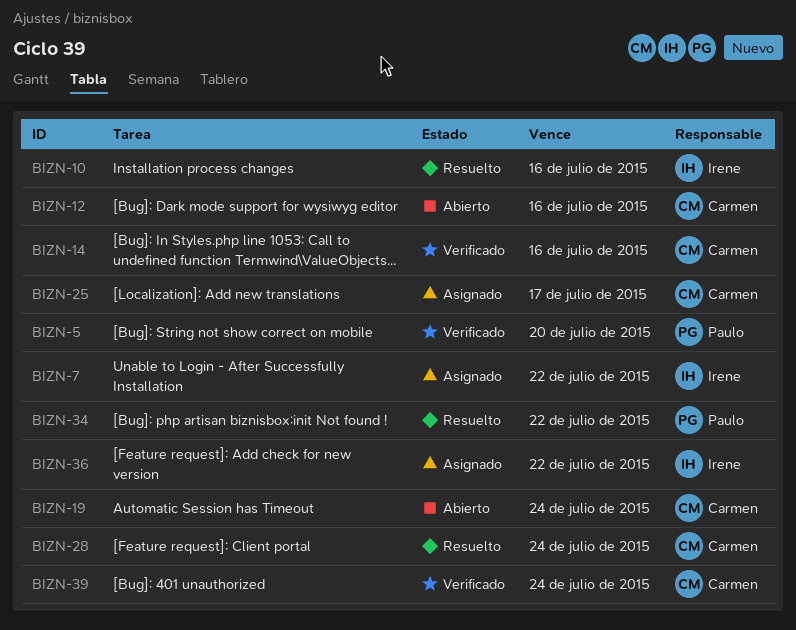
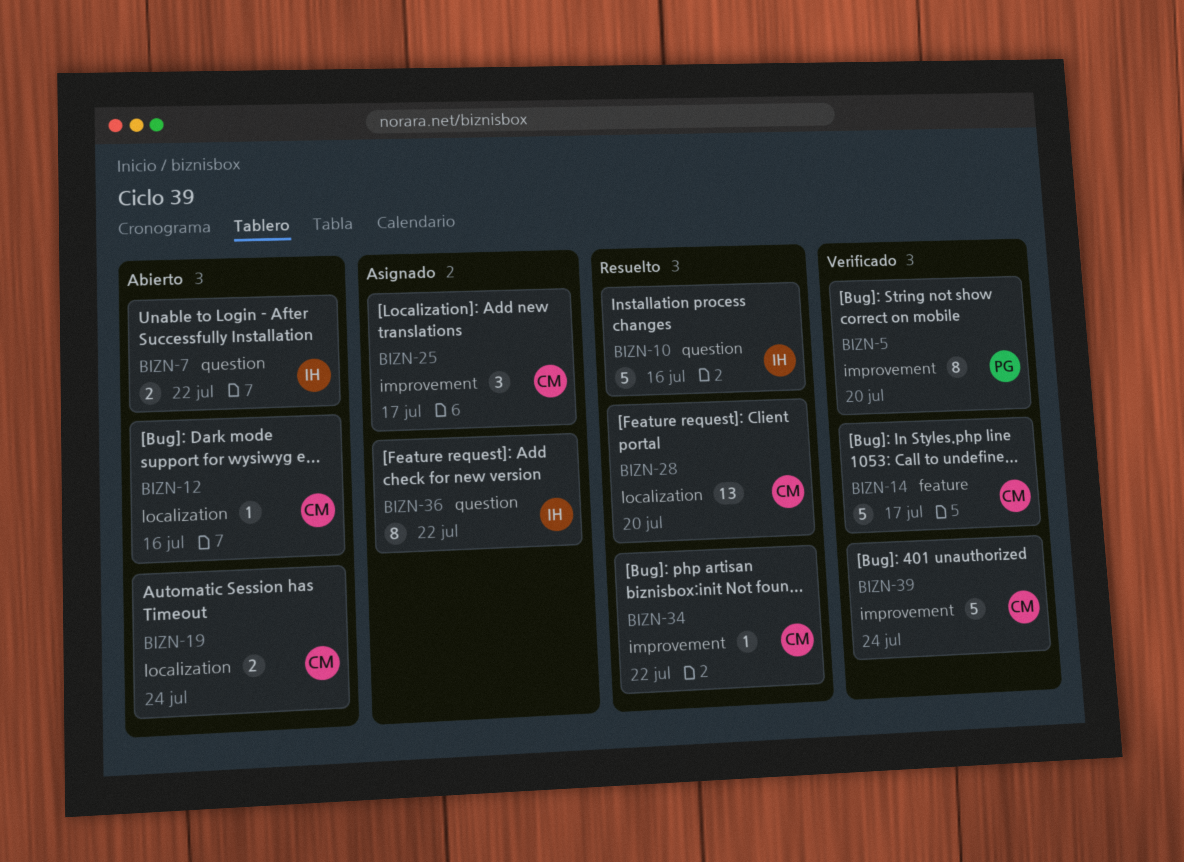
BIZN-7, status: Asignado -> Abierto
BIZN-14, due: Jul 16 -> Jul 17
BIZN-28, due: Jul 24 -> Jul 20
BIZN-34, owner: Paulo -> Carmen

